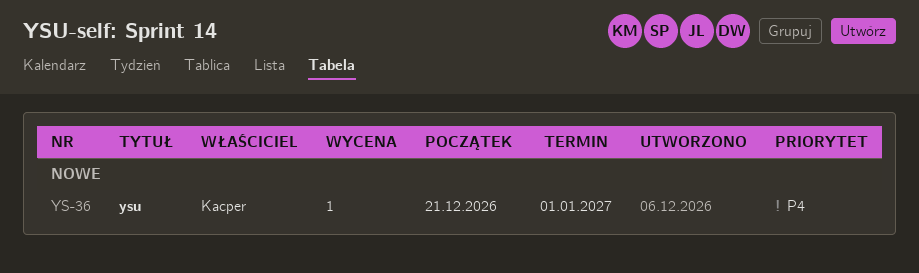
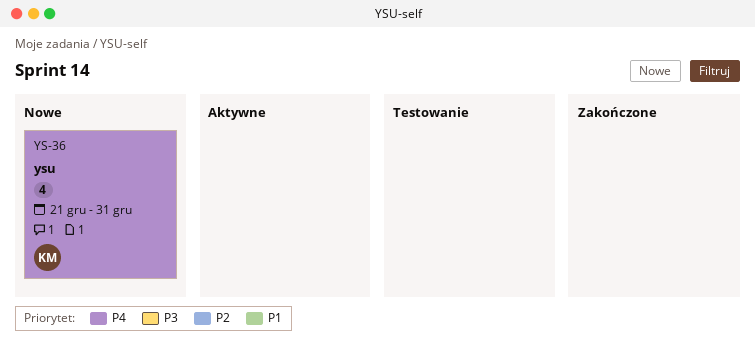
YS-36, estimate: 1 -> 4
YS-36, due: Jan 1 -> Dec 31

